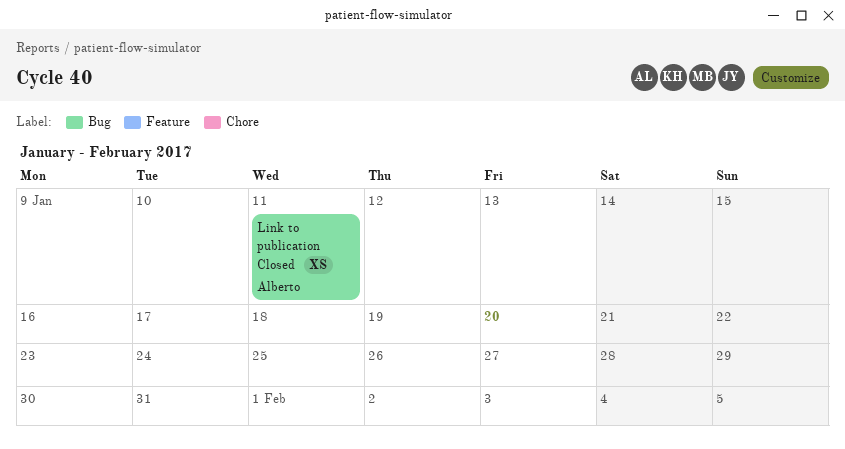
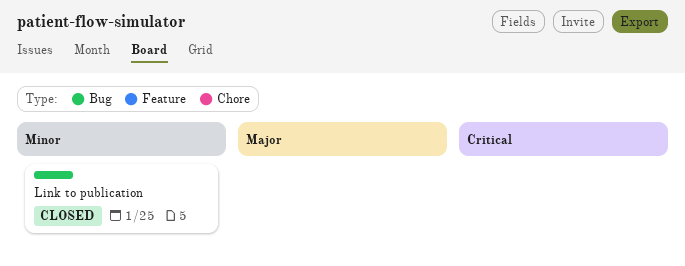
Link to publication, due: Jan 11 -> Jan 25

